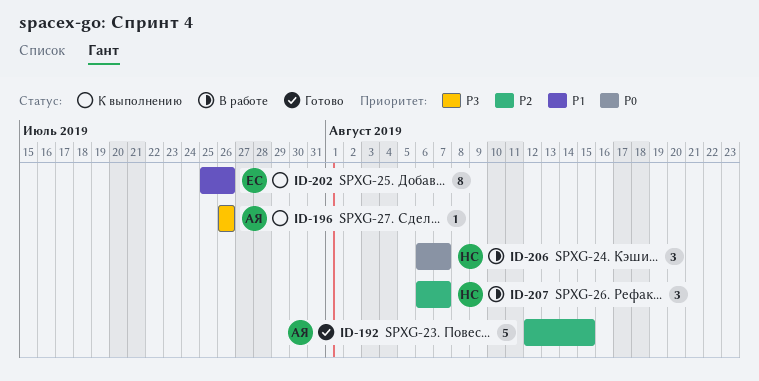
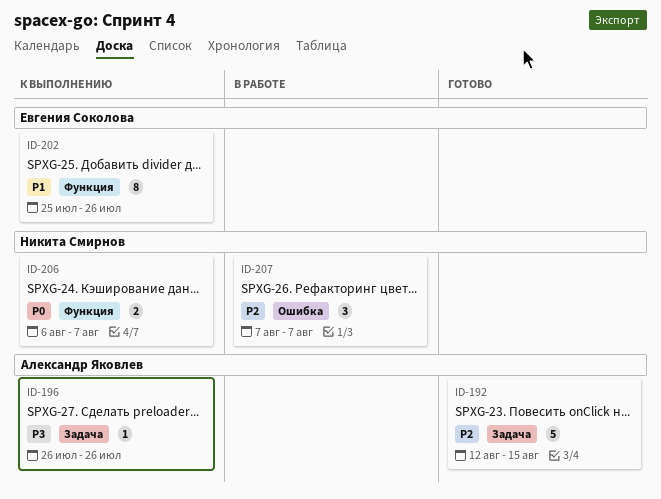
ID-206, status: В работе -> К выполнению
ID-206, estimate: 3 -> 2
ID-207, start: Aug 6 -> Aug 7

